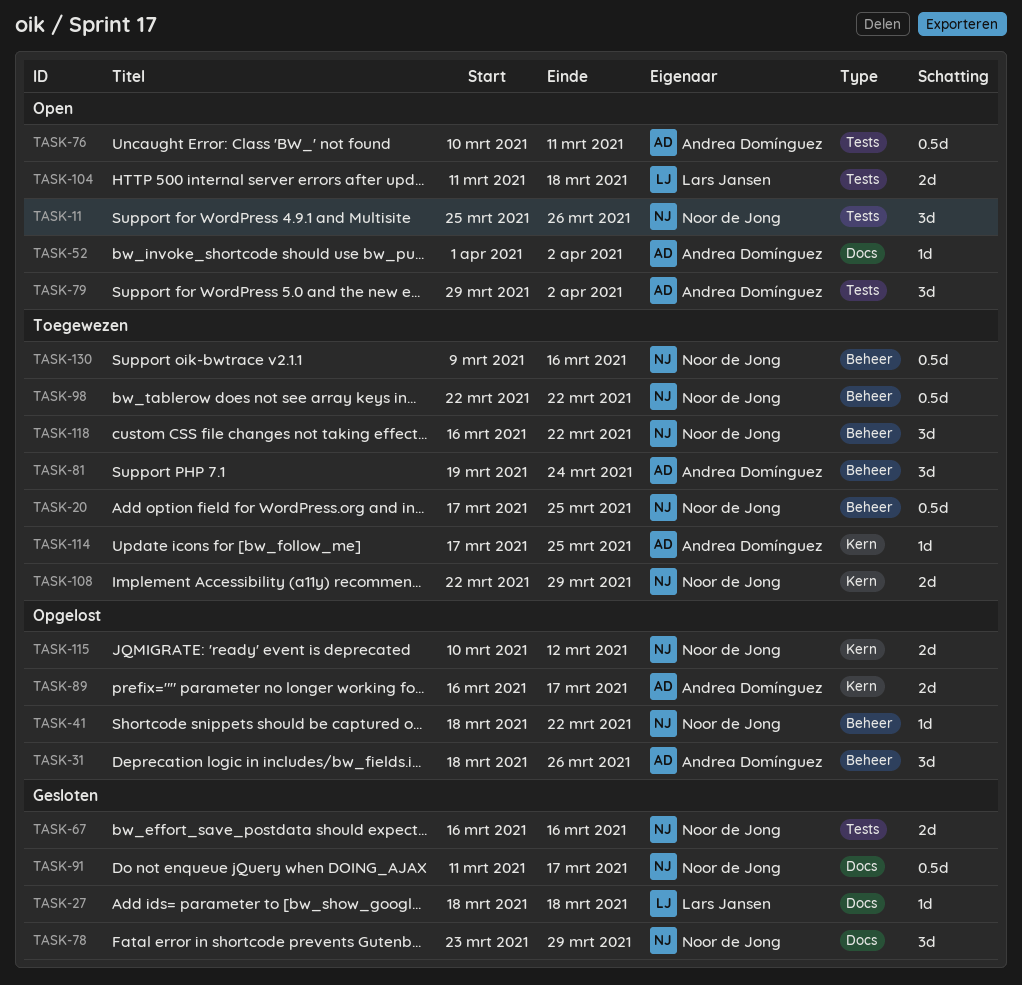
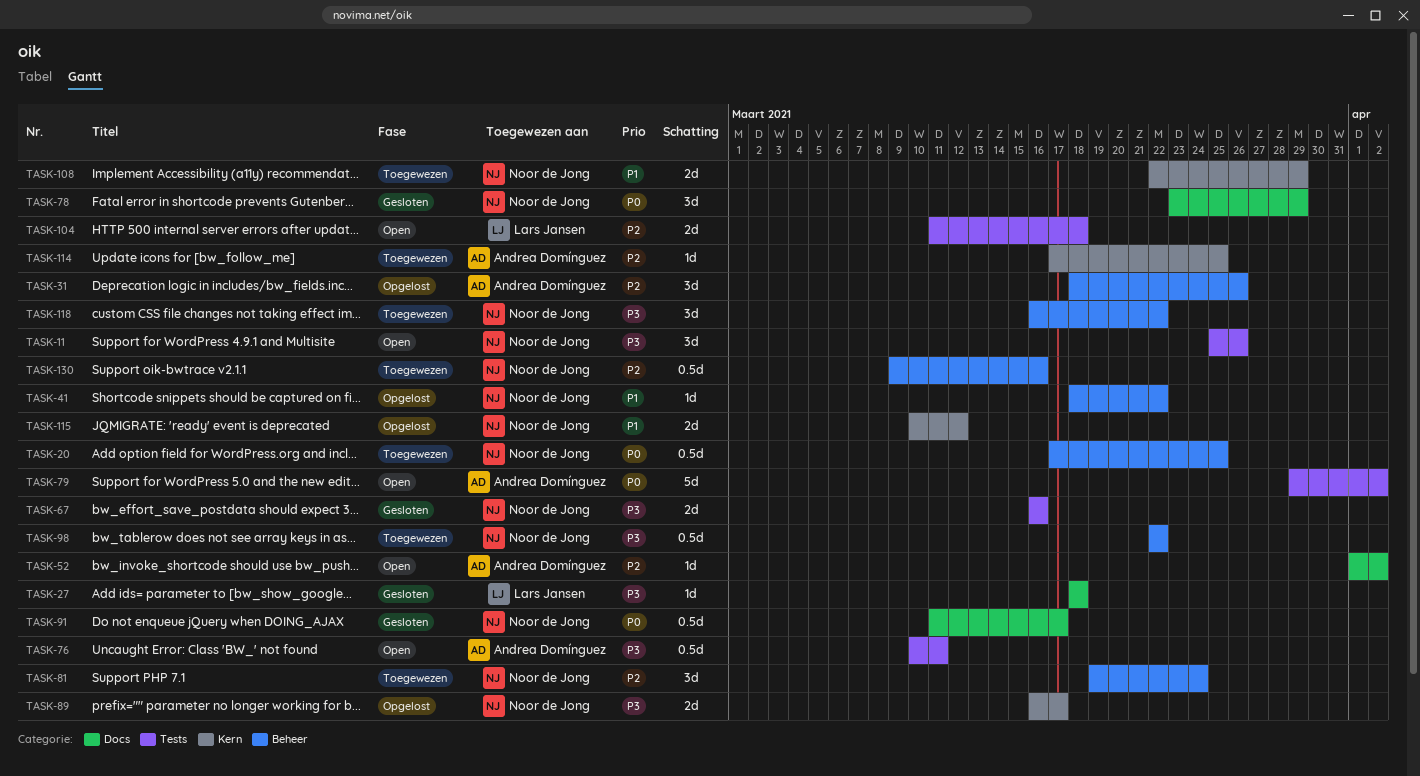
TASK-79, estimate: 3d -> 5d
TASK-81, owner: Andrea Domínguez -> Noor de Jong
TASK-89, owner: Andrea Domínguez -> Noor de Jong

